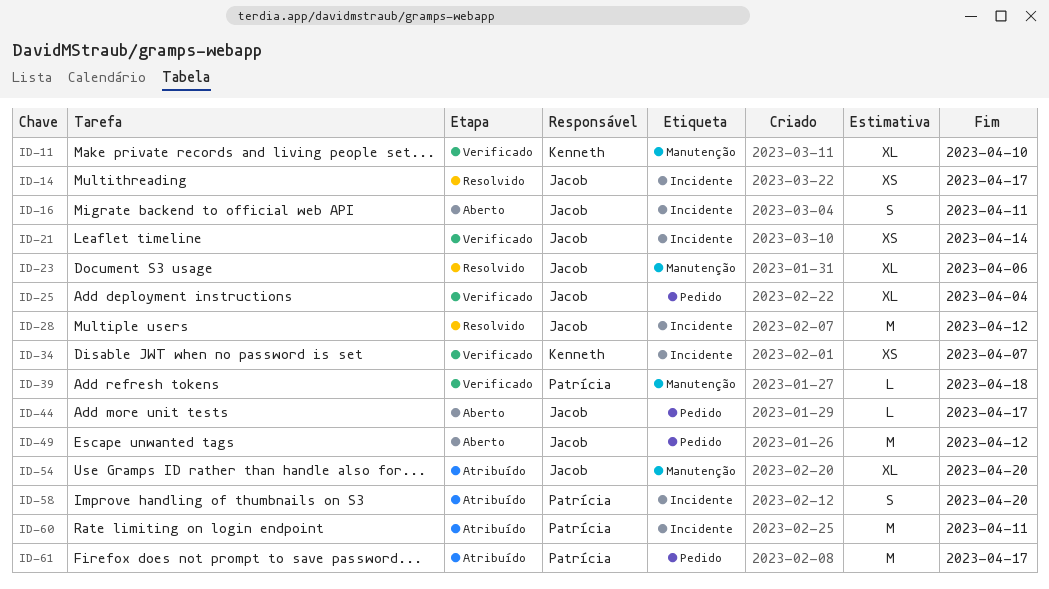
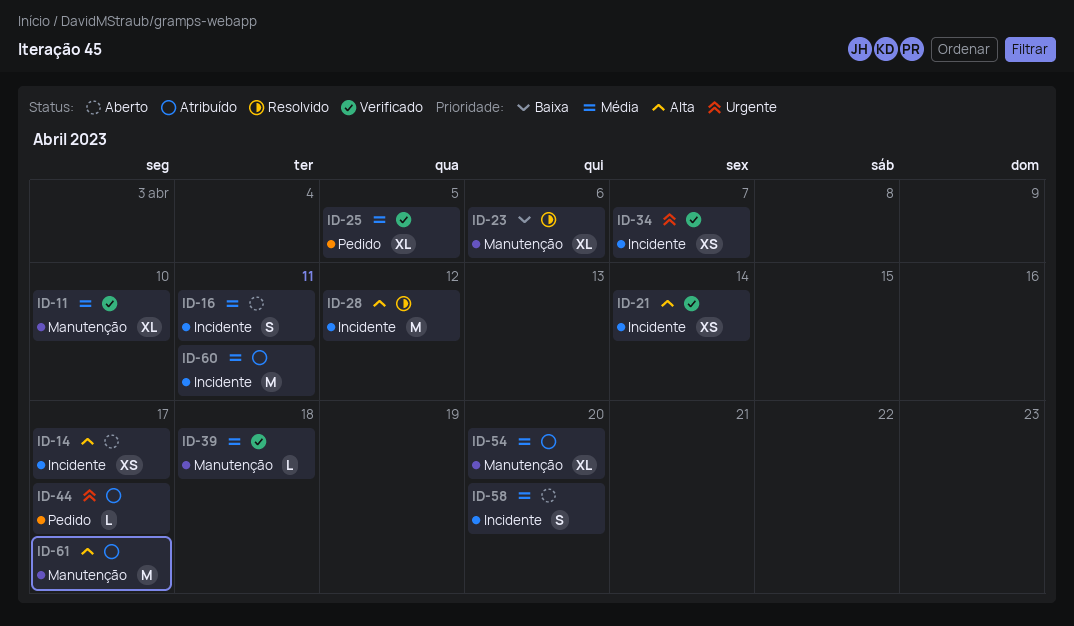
ID-14, status: Resolvido -> Aberto
ID-25, due: Apr 4 -> Apr 5
ID-44, status: Aberto -> Atribuído
ID-49: present -> none
ID-58, status: Atribuído -> Aberto
ID-61, label: Pedido -> Manutenção

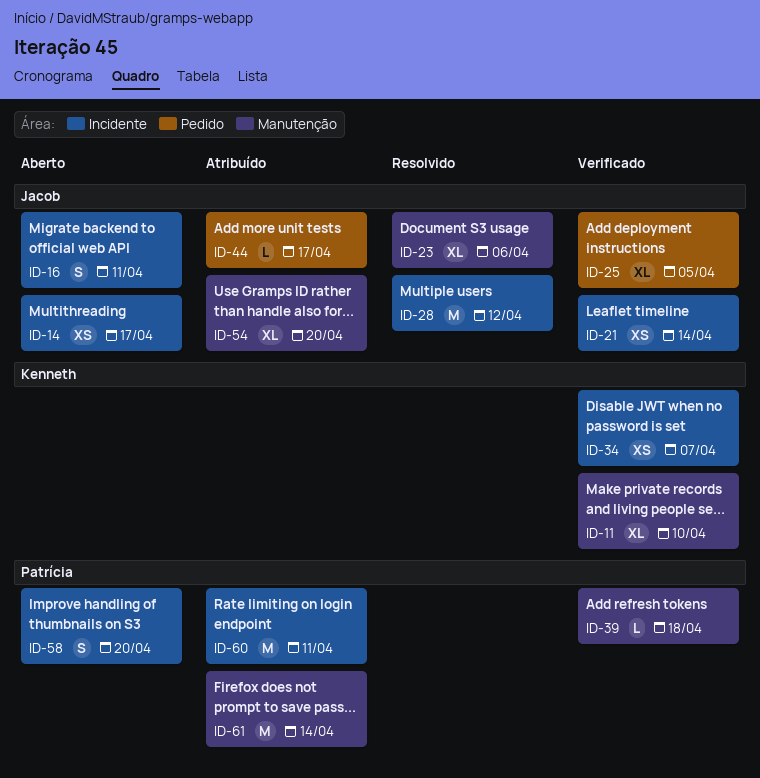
ID-61, due: Apr 17 -> Apr 14

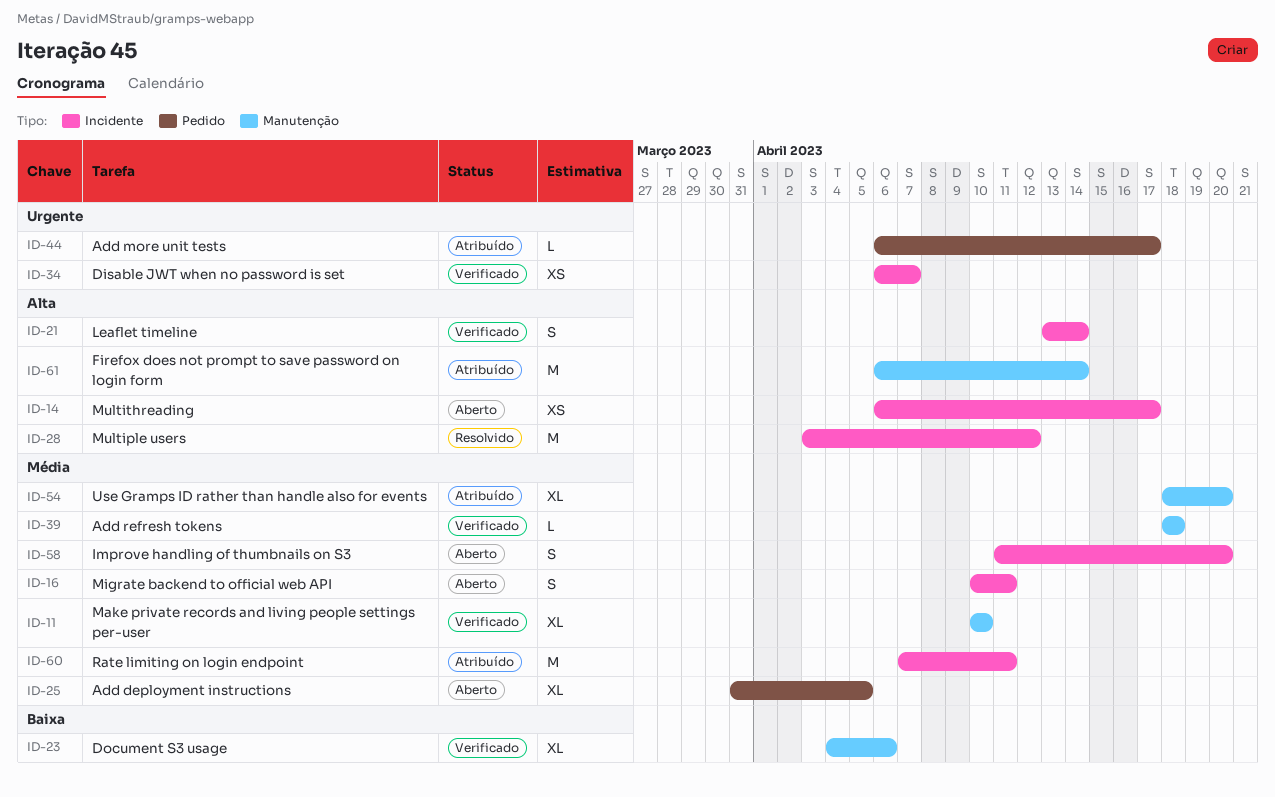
ID-21, estimate: XS -> S
ID-23, status: Resolvido -> Verificado
ID-25, status: Verificado -> Aberto

